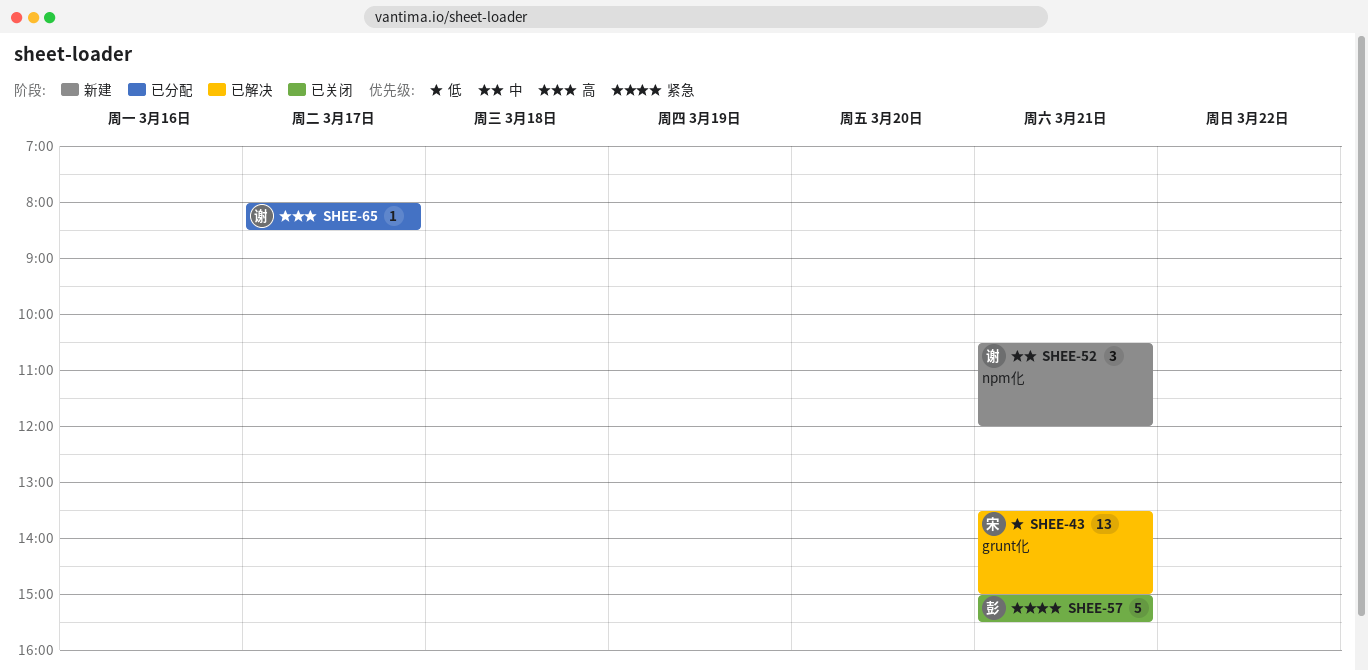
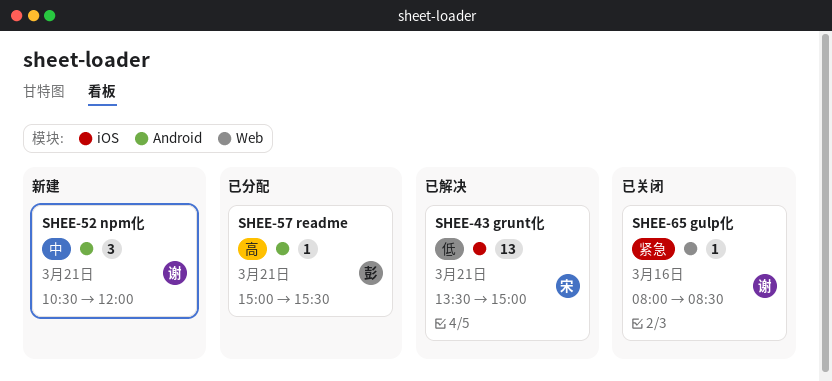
SHEE-57, status: 已关闭 -> 已分配
SHEE-57, priority: 紧急 -> 高
SHEE-57, estimate: 5 -> 1
SHEE-65, status: 已分配 -> 已关闭
SHEE-65, priority: 高 -> 紧急
SHEE-65, day: Mar 17 -> Mar 16

